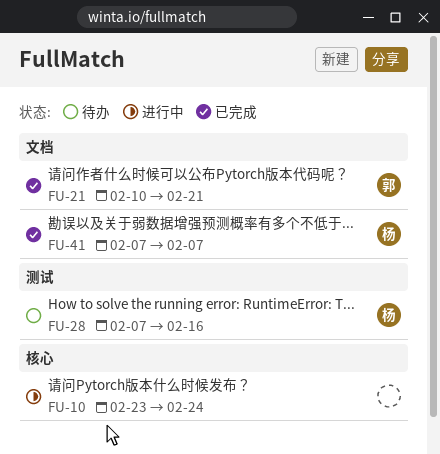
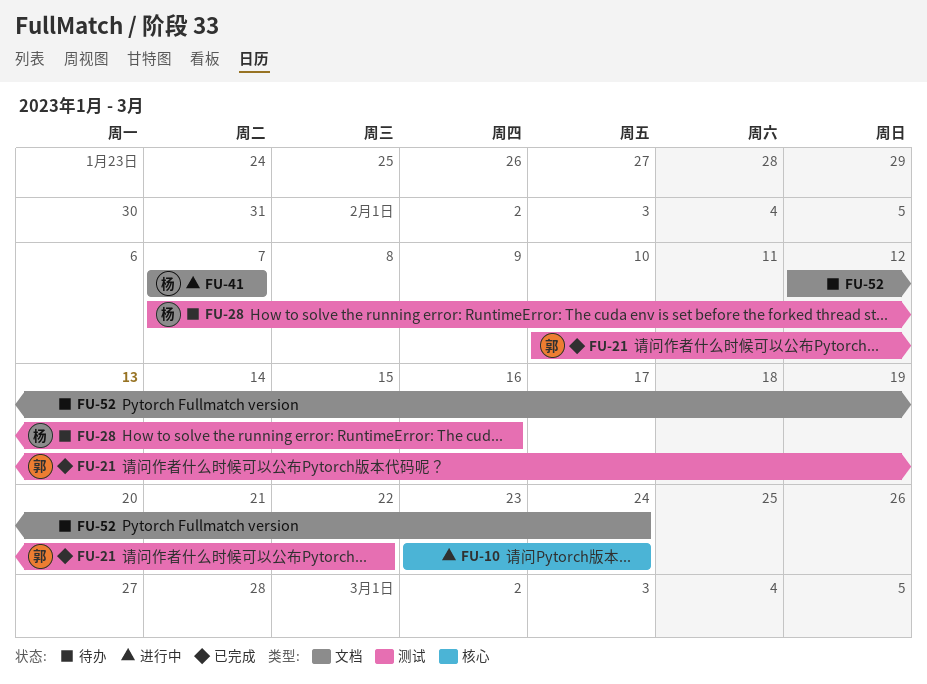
FU-21, label: 文档 -> 测试
FU-21, due: Feb 21 -> Feb 22
FU-41, status: 已完成 -> 进行中
FU-52: none -> present

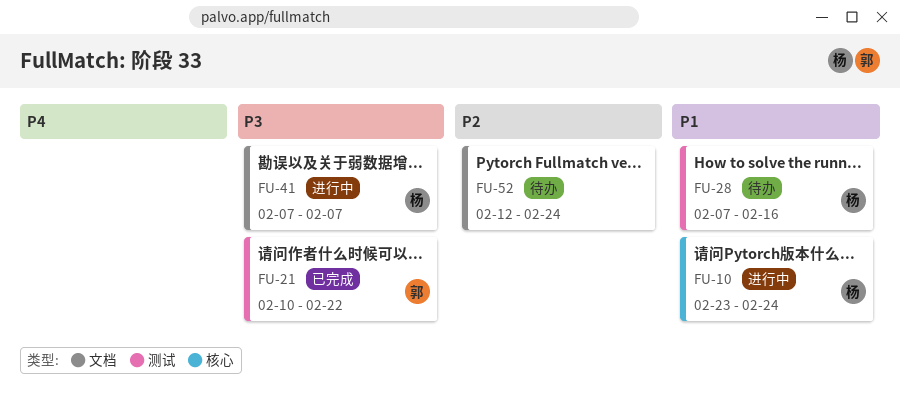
FU-10, owner: none -> 杨

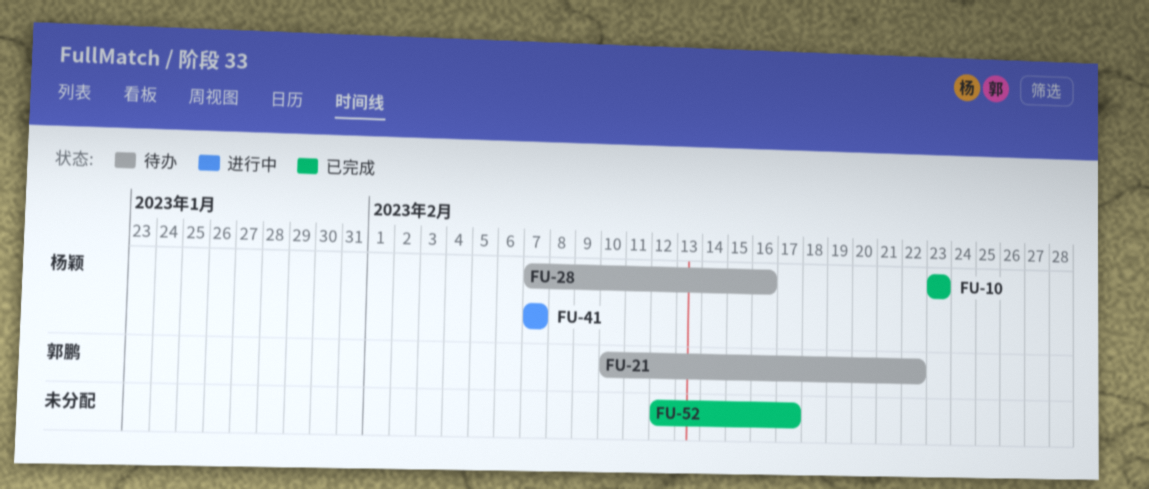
FU-10, status: 进行中 -> 已完成
FU-10, due: Feb 24 -> Feb 23
FU-21, status: 已完成 -> 待办
FU-52, status: 待办 -> 已完成
FU-52, due: Feb 24 -> Feb 17

